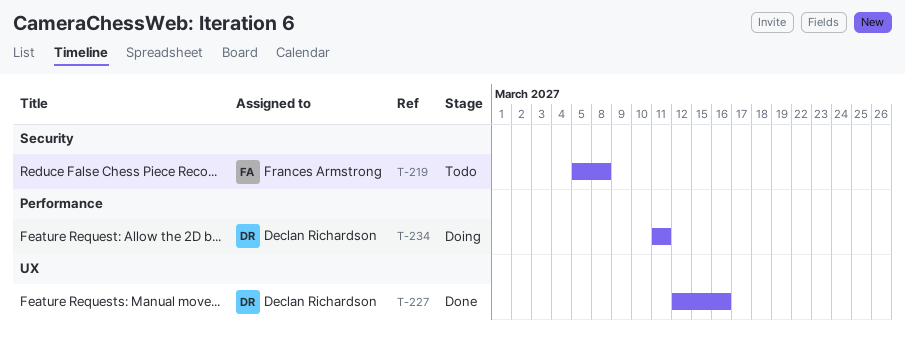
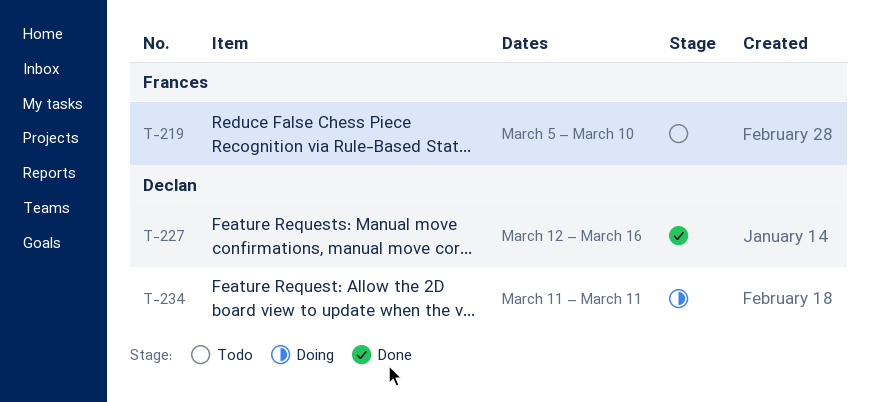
T-219, due: Mar 8 -> Mar 10

